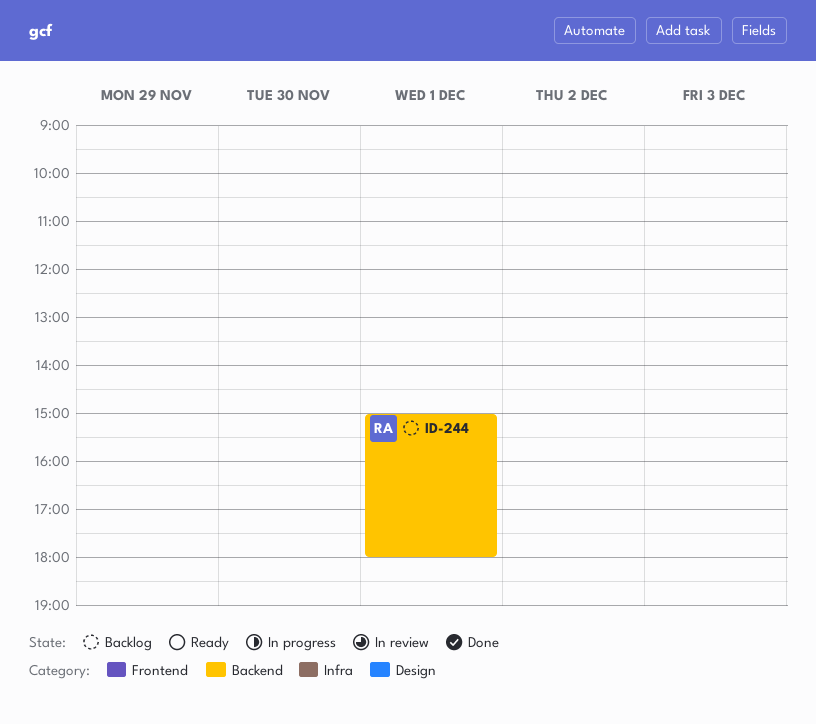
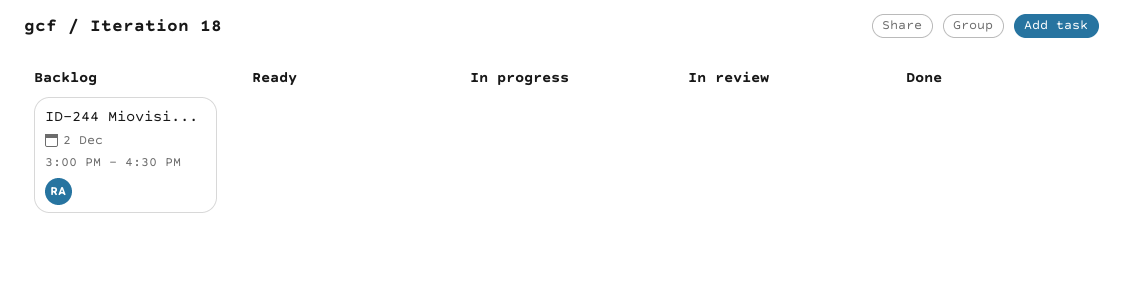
ID-244, day: Dec 1 -> Dec 2
ID-244, ends: 18:00 -> 16:30

